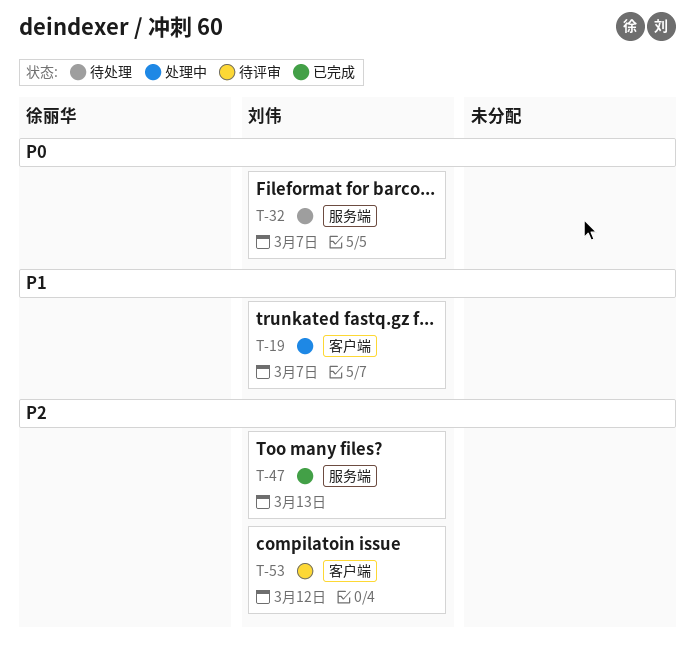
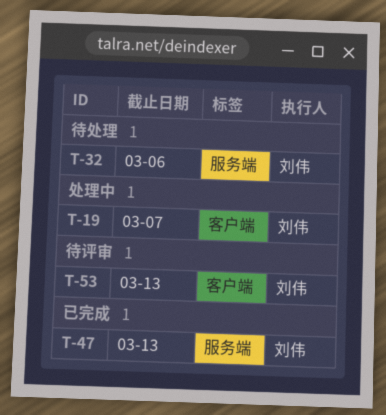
T-32, due: Mar 7 -> Mar 6
T-53, due: Mar 12 -> Mar 13

